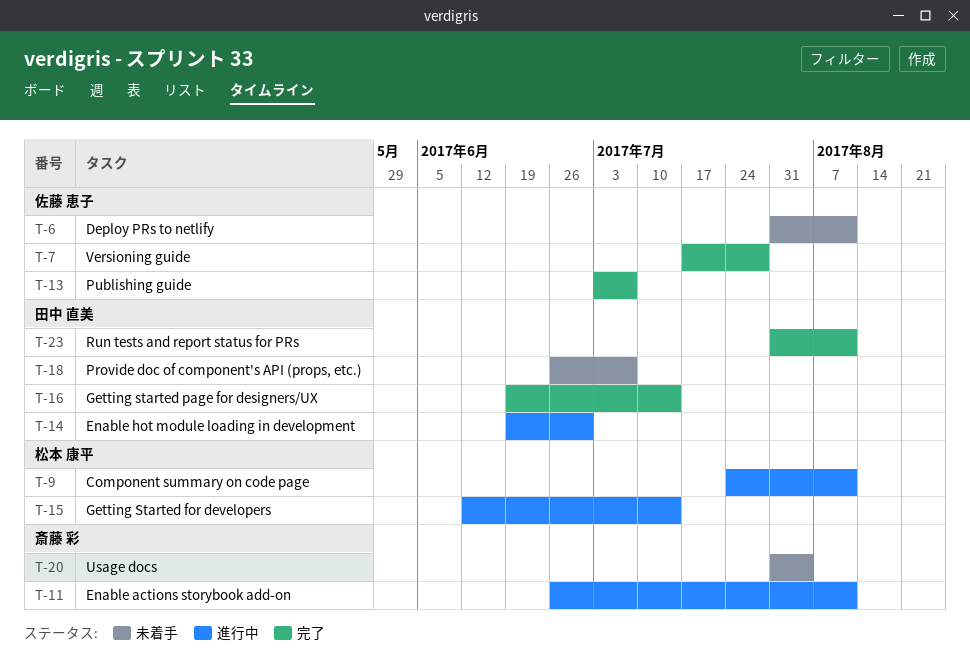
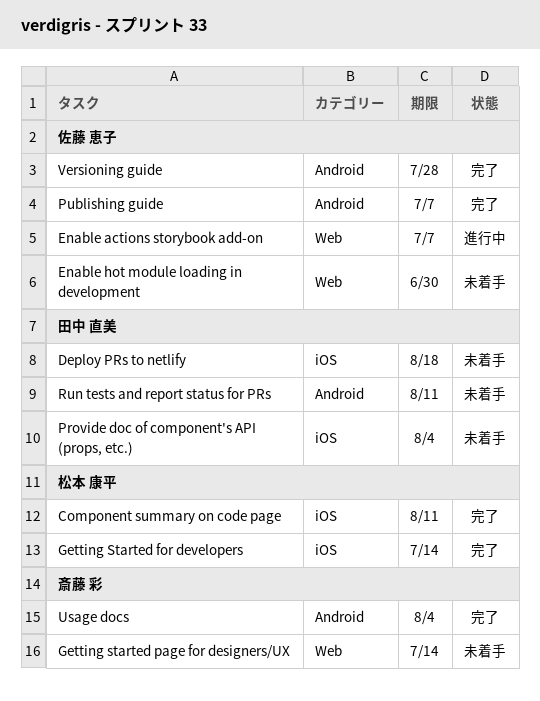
Component summary on code page, status: 進行中 -> 完了
Deploy PRs to netlify, owner: 佐藤 恵子 -> 田中 直美
Deploy PRs to netlify, due: Aug 11 -> Aug 18
Enable actions storybook add-on, owner: 斎藤 彩 -> 佐藤 恵子
Enable actions storybook add-on, due: Aug 11 -> Jul 7
Enable hot module loading in development, status: 進行中 -> 未着手
Enable hot module loading in development, owner: 田中 直美 -> 佐藤 恵子
Getting Started for developers, status: 進行中 -> 完了
Getting started page for designers/UX, status: 完了 -> 未着手
Getting started page for designers/UX, owner: 田中 直美 -> 斎藤 彩
Provide doc of component's API (props, etc.), due: Jul 7 -> Aug 4
Run tests and report status for PRs, status: 完了 -> 未着手
Usage docs, status: 未着手 -> 完了

